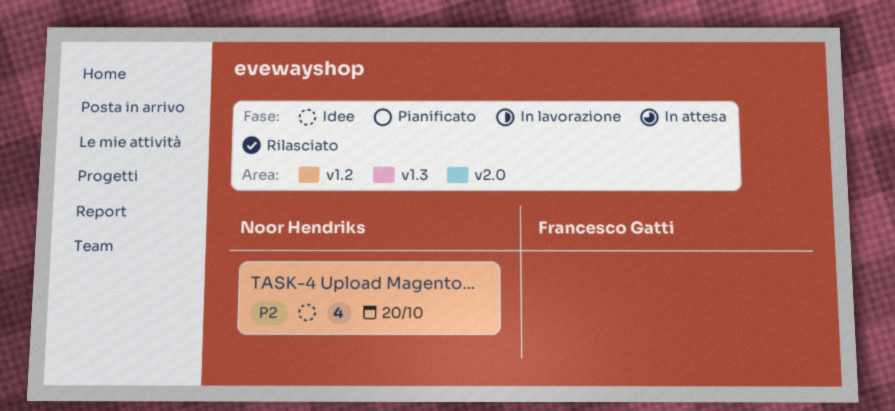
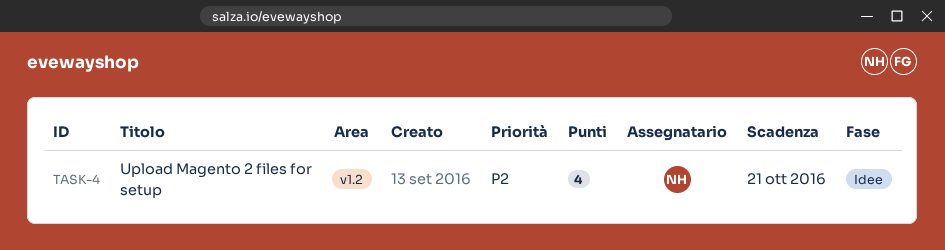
TASK-4, due: Oct 20 -> Oct 21

